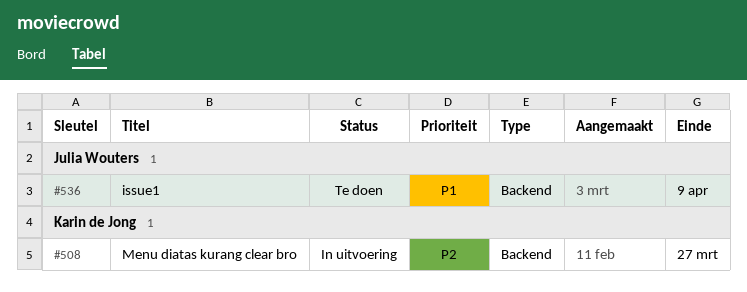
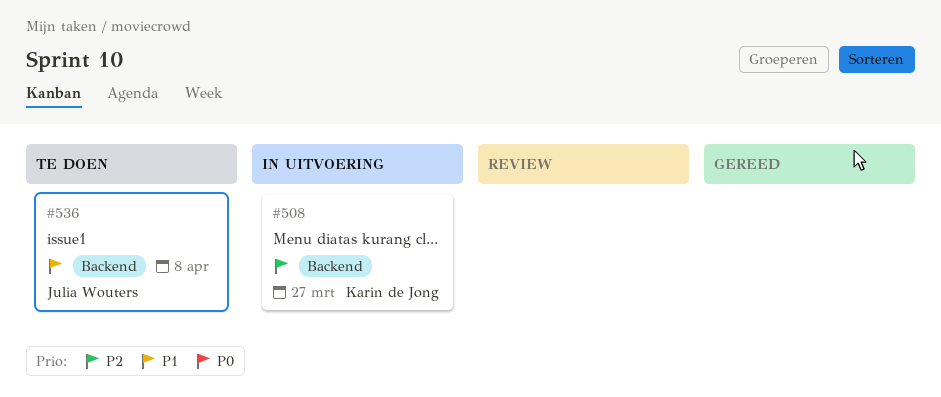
#536, due: Apr 9 -> Apr 8

